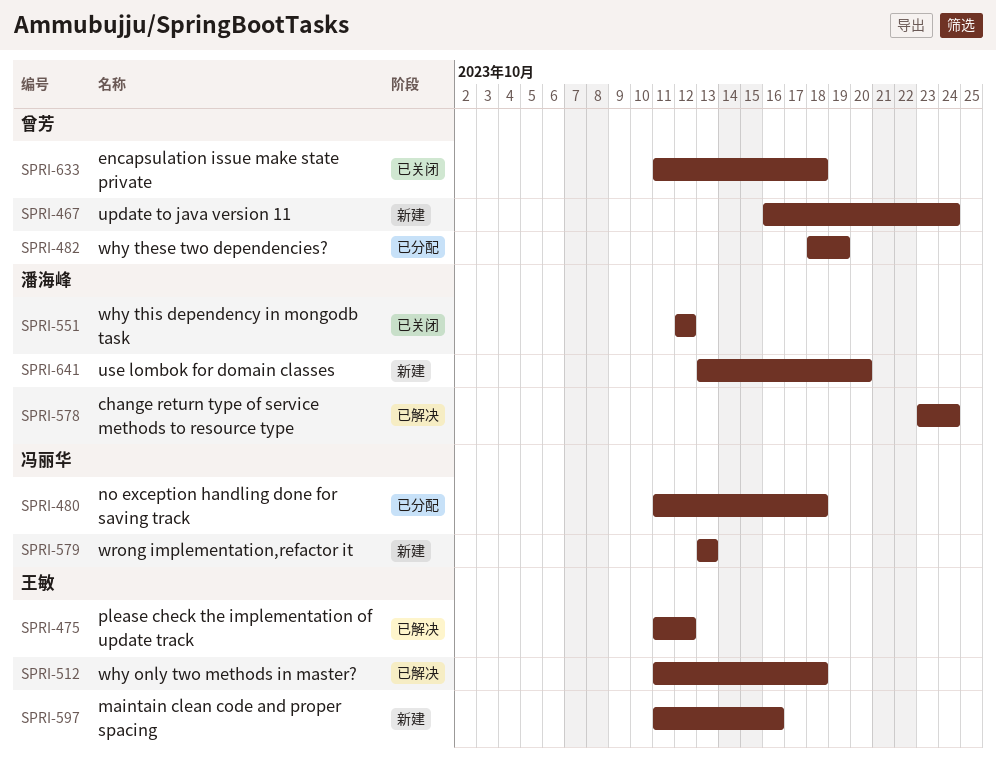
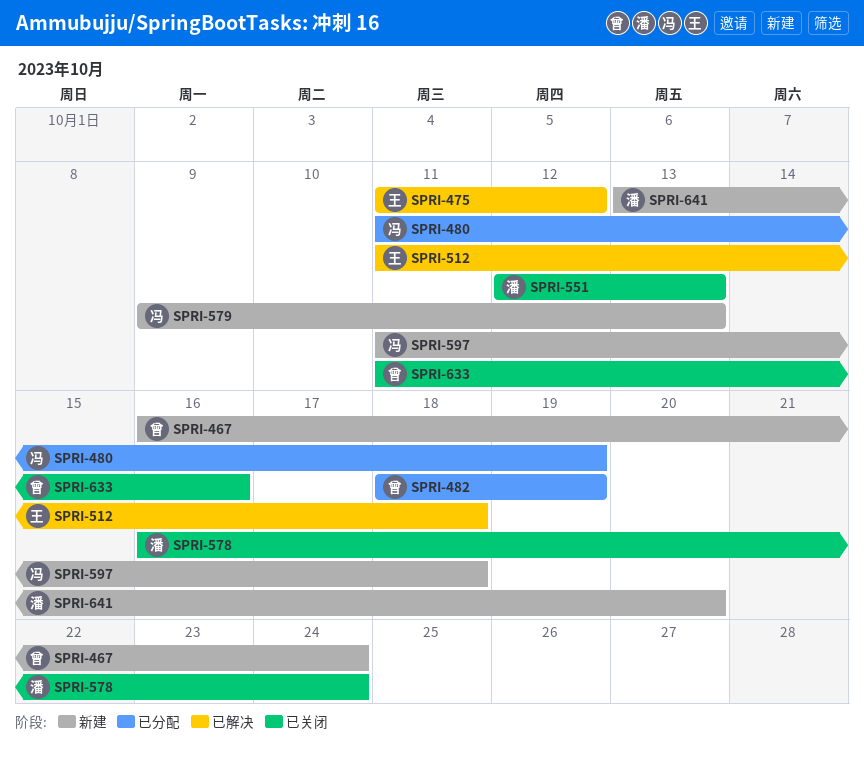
SPRI-480, due: Oct 18 -> Oct 19
SPRI-551, due: Oct 12 -> Oct 13
SPRI-578, status: 已解决 -> 已关闭
SPRI-578, start: Oct 23 -> Oct 16
SPRI-579, start: Oct 13 -> Oct 9
SPRI-597, owner: 王敏 -> 冯丽华
SPRI-597, due: Oct 16 -> Oct 18
SPRI-633, due: Oct 18 -> Oct 16

